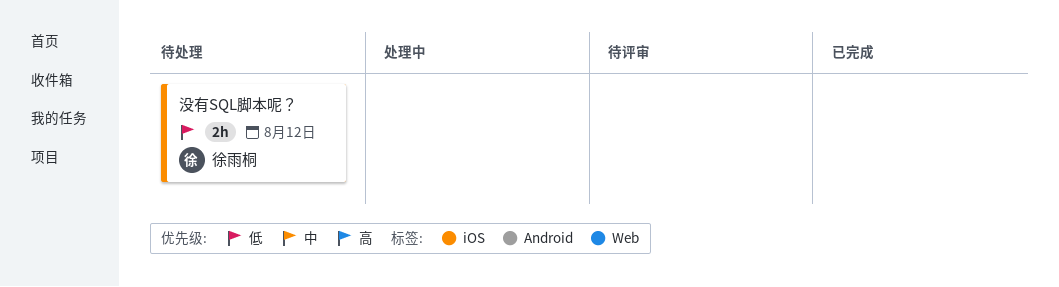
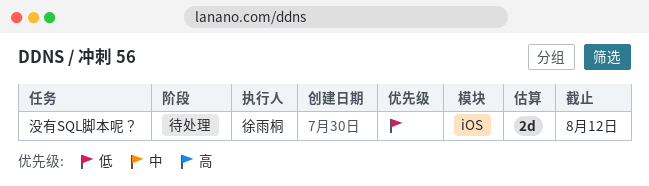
没有SQL脚本呢？, estimate: 2h -> 2d

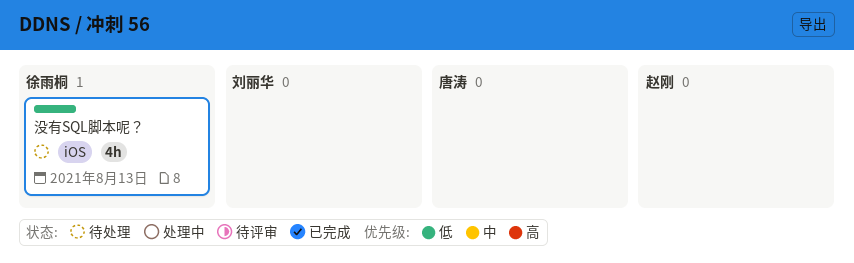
没有SQL脚本呢？, estimate: 2d -> 4h
没有SQL脚本呢？, due: Aug 12 -> Aug 13

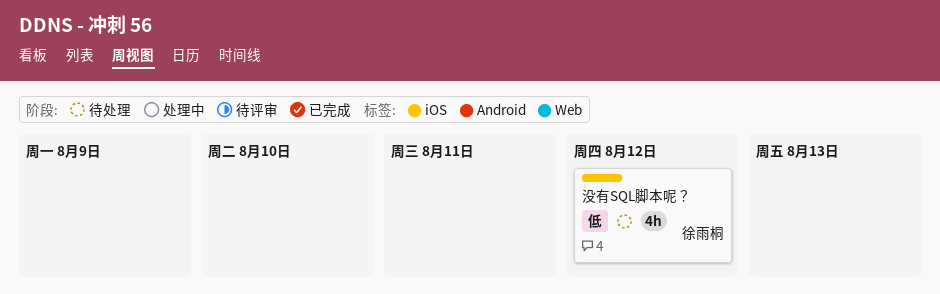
没有SQL脚本呢？, due: Aug 13 -> Aug 12

